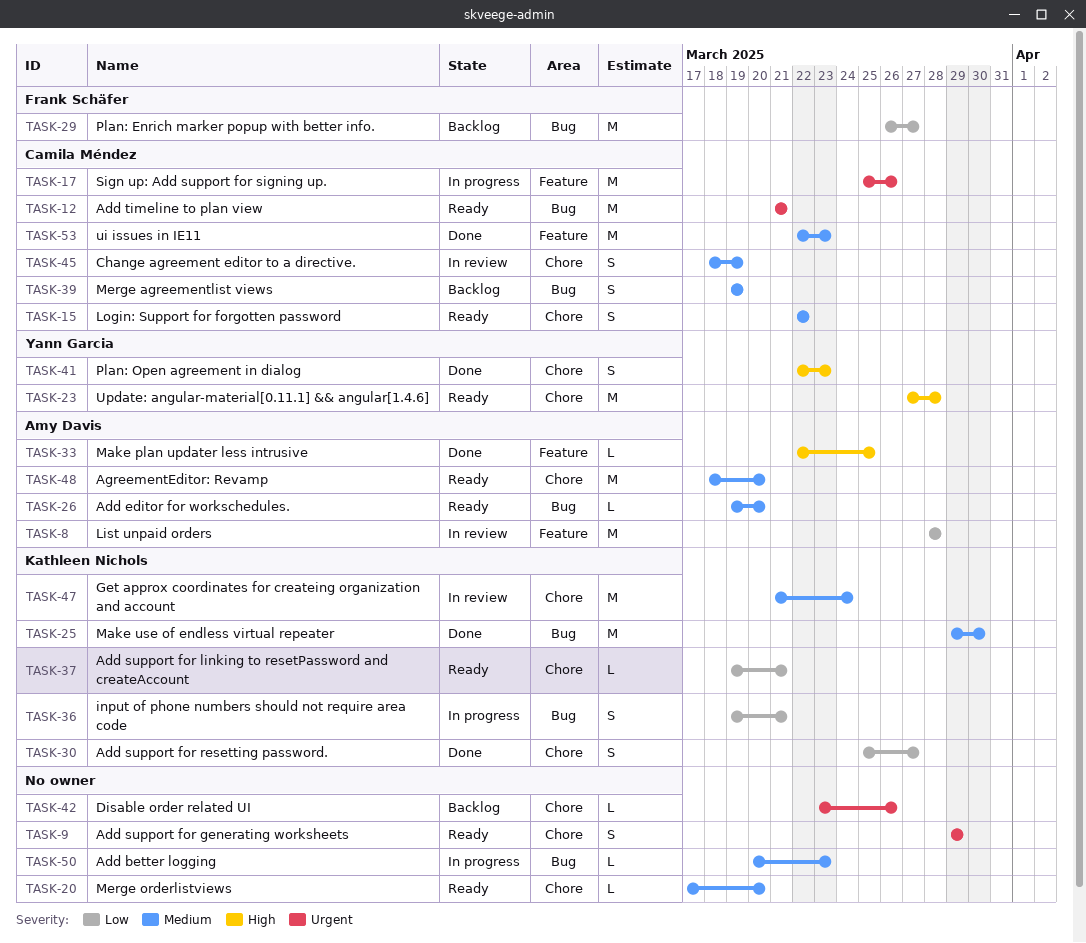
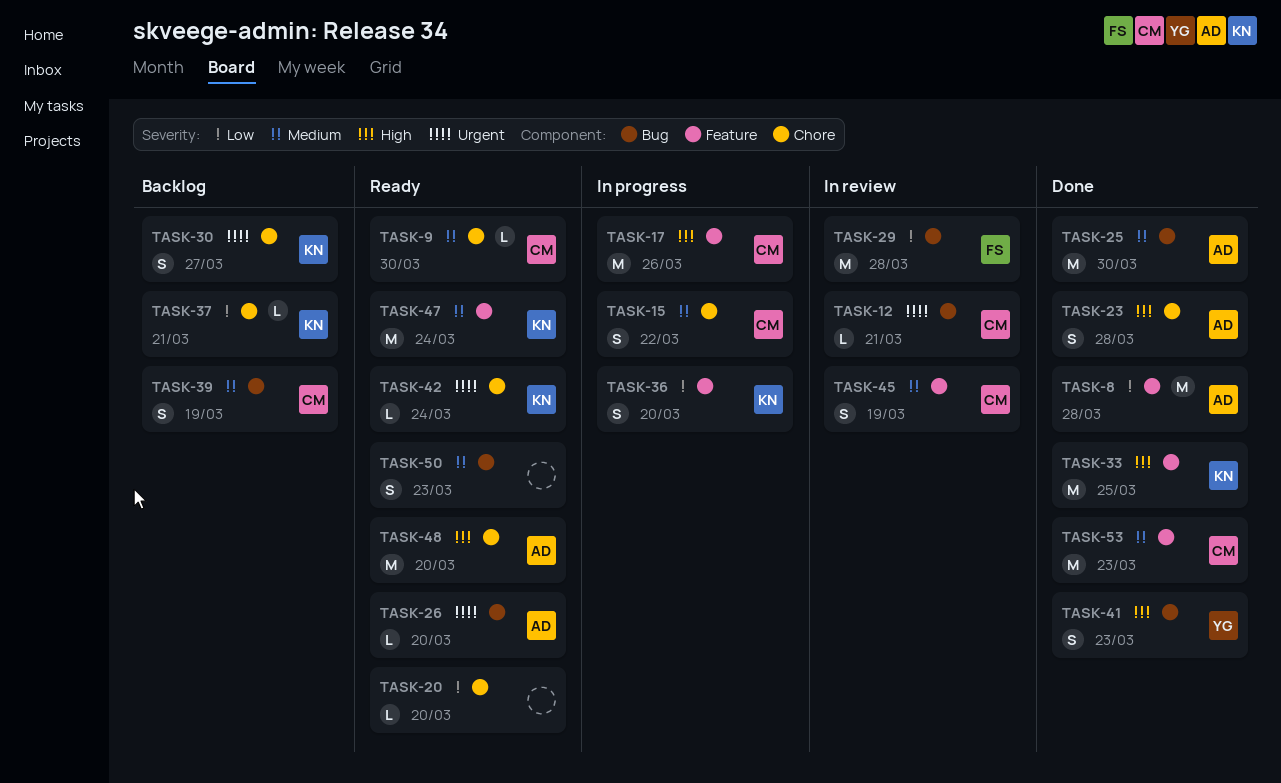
TASK-8, status: In review -> Done
TASK-9, owner: none -> Camila Méndez
TASK-9, priority: Urgent -> Medium
TASK-9, estimate: S -> L
TASK-9, due: Mar 29 -> Mar 30
TASK-12, status: Ready -> In review
TASK-12, estimate: M -> L
TASK-15, status: Ready -> In progress
TASK-17, priority: Urgent -> High
TASK-20, priority: Medium -> Low
TASK-23, status: Ready -> Done
TASK-23, owner: Yann Garcia -> Amy Davis
TASK-23, estimate: M -> S
TASK-25, owner: Kathleen Nichols -> Amy Davis
TASK-26, priority: Medium -> Urgent
TASK-29, status: Backlog -> In review
TASK-29, due: Mar 27 -> Mar 28
TASK-30, status: Done -> Backlog
TASK-30, priority: Low -> Urgent
TASK-33, owner: Amy Davis -> Kathleen Nichols
TASK-33, estimate: L -> M
TASK-36, label: Bug -> Feature
TASK-36, due: Mar 21 -> Mar 20
TASK-37, status: Ready -> Backlog
TASK-41, label: Chore -> Bug
TASK-42, status: Backlog -> Ready
TASK-42, owner: none -> Kathleen Nichols
TASK-42, due: Mar 26 -> Mar 24
TASK-45, label: Chore -> Feature
TASK-47, status: In review -> Ready
TASK-47, label: Chore -> Feature
TASK-48, priority: Medium -> High
TASK-50, status: In progress -> Ready
TASK-50, estimate: L -> S

